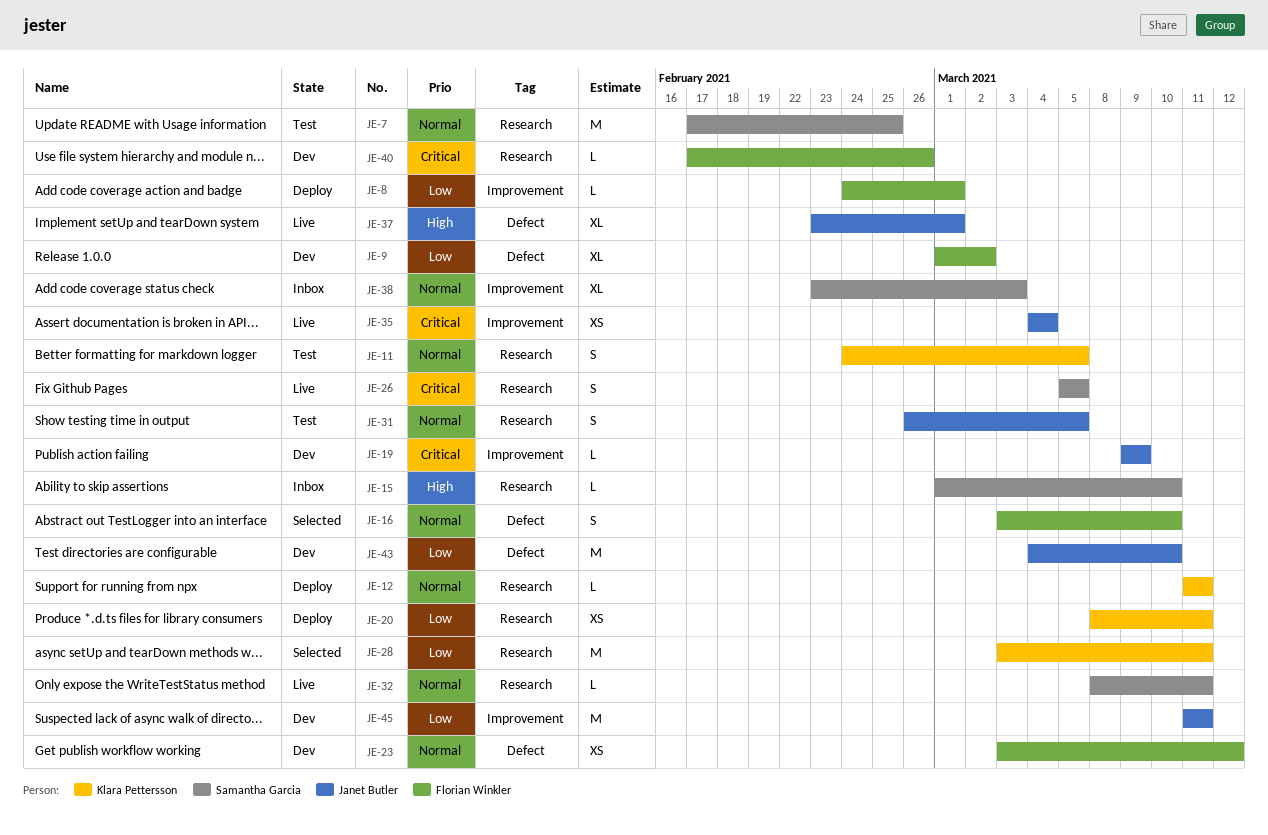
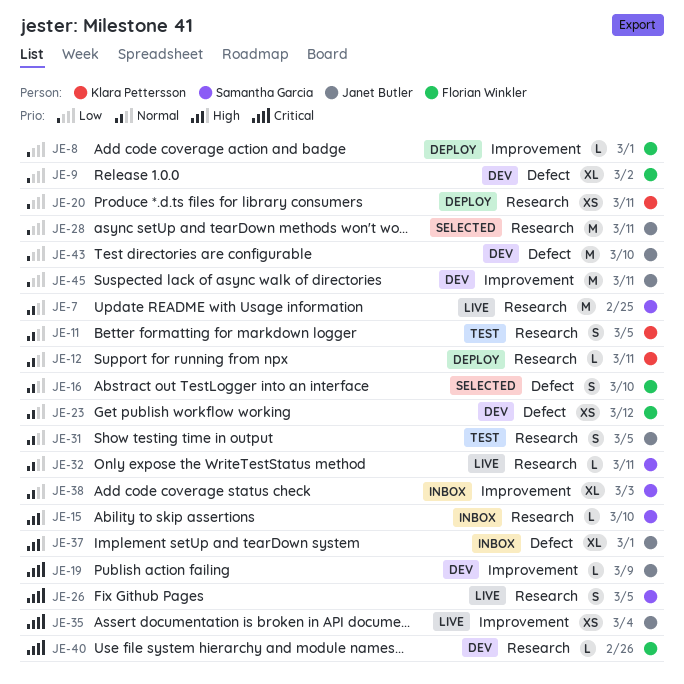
JE-7, status: Test -> Live
JE-28, owner: Klara Pettersson -> Janet Butler
JE-37, status: Live -> Inbox

